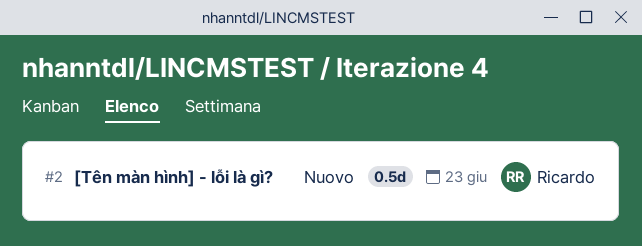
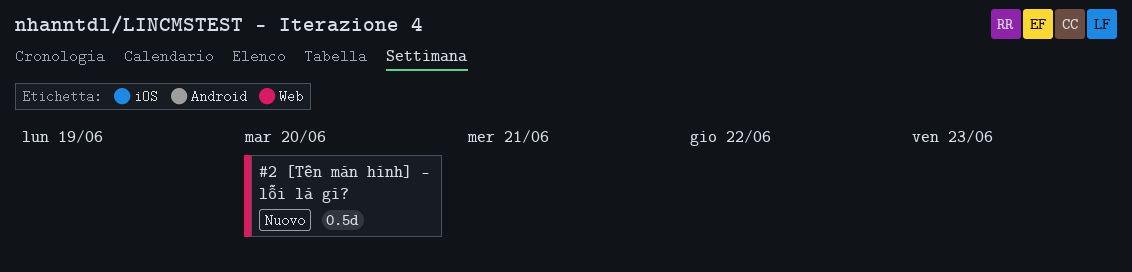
#2, due: Jun 23 -> Jun 20

